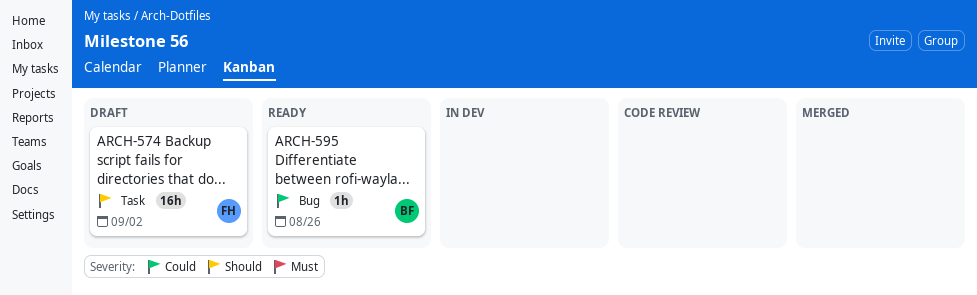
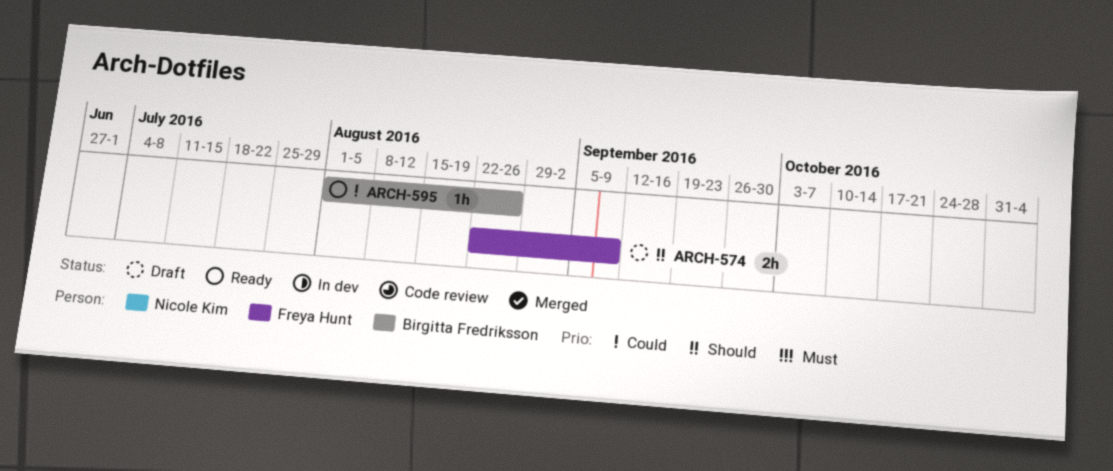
ARCH-574, estimate: 16h -> 2h
ARCH-574, due: Sep 2 -> Sep 9

